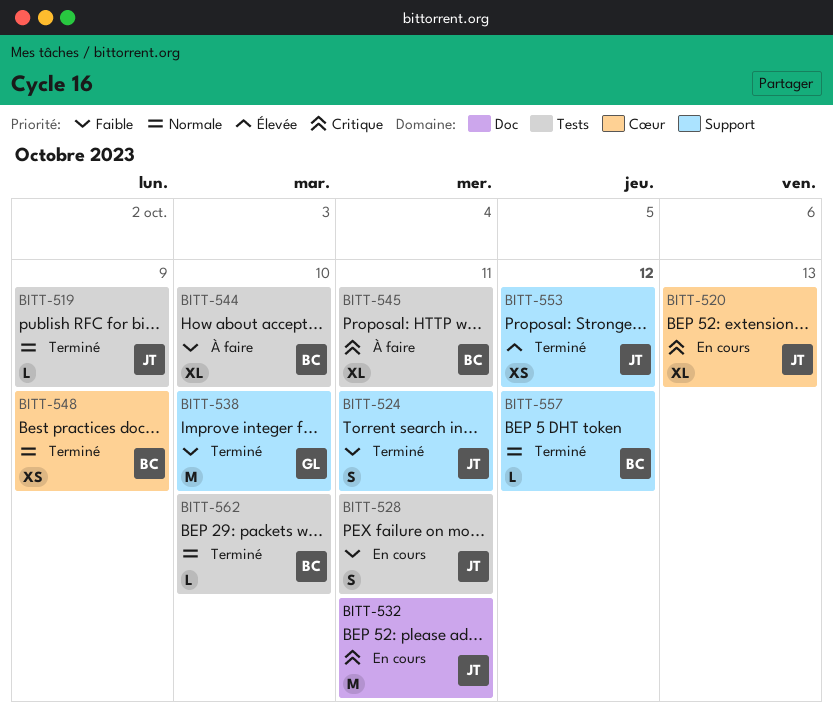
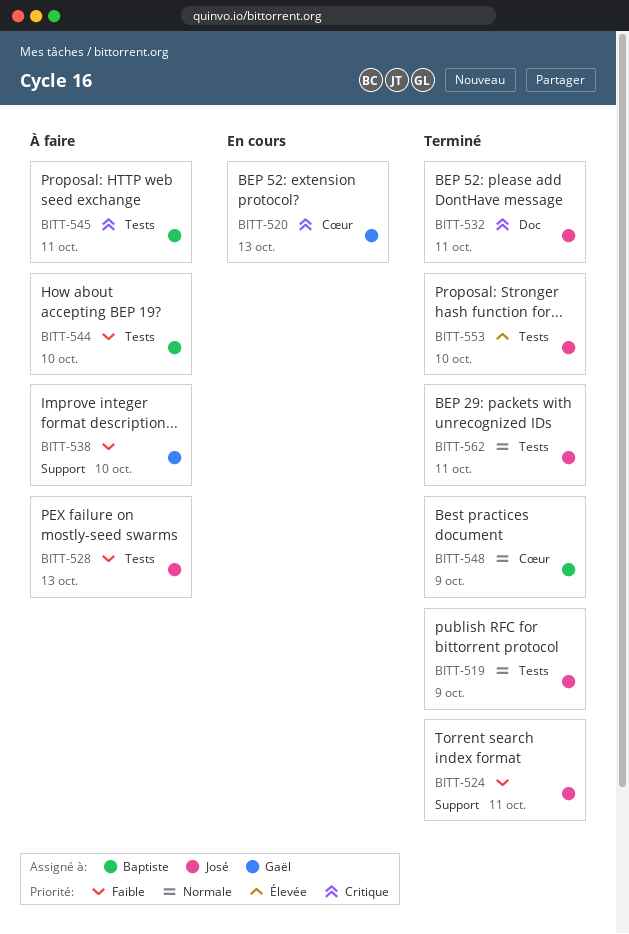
BITT-520, owner: José -> Gaël
BITT-528, status: En cours -> À faire
BITT-528, due: Oct 11 -> Oct 13
BITT-532, status: En cours -> Terminé
BITT-538, status: Terminé -> À faire
BITT-553, label: Support -> Tests
BITT-553, due: Oct 12 -> Oct 10
BITT-557: present -> none
BITT-562, owner: Baptiste -> José
BITT-562, due: Oct 10 -> Oct 11

